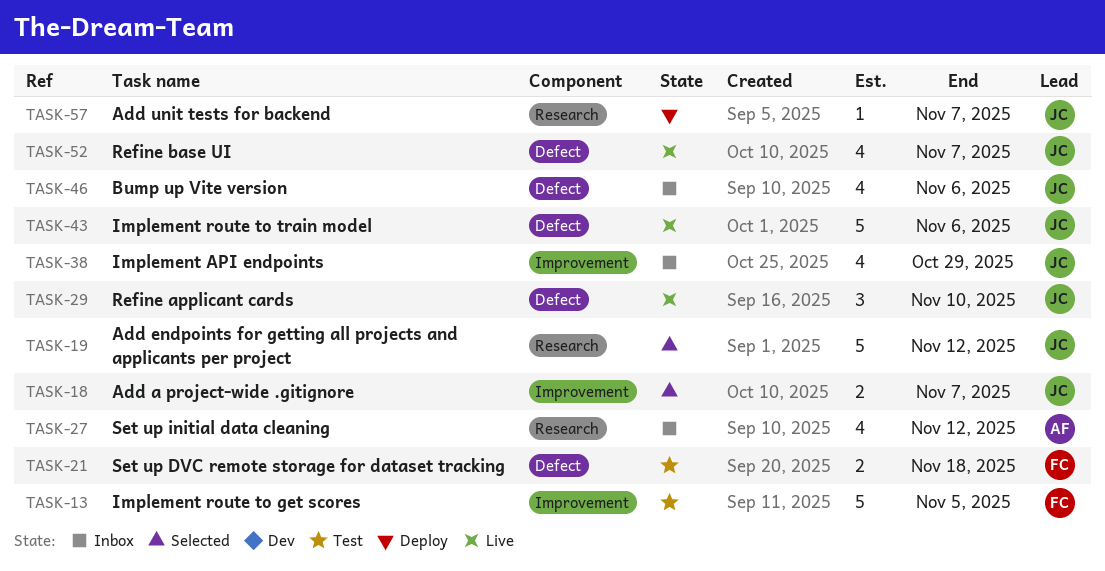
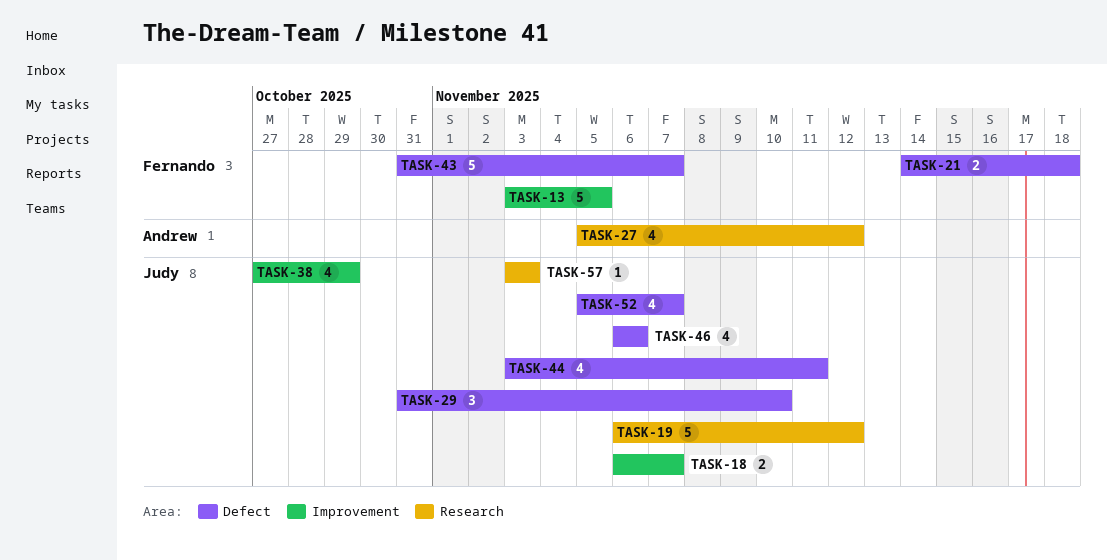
TASK-43, owner: Judy -> Fernando
TASK-43, due: Nov 6 -> Nov 7
TASK-44: none -> present
TASK-57, due: Nov 7 -> Nov 3

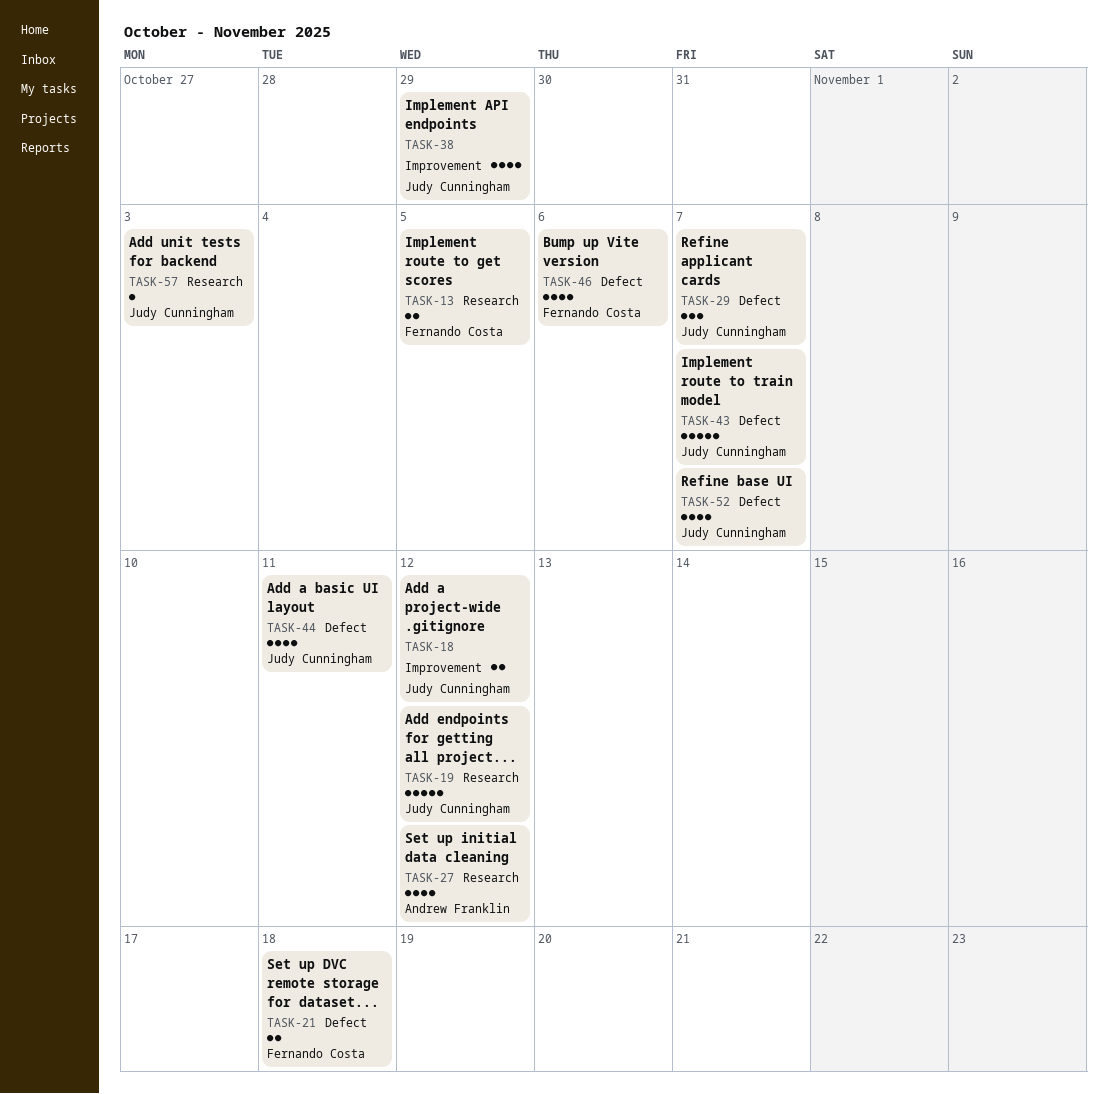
TASK-13, label: Improvement -> Research
TASK-13, estimate: 5 -> 2
TASK-18, due: Nov 7 -> Nov 12
TASK-29, due: Nov 10 -> Nov 7
TASK-43, owner: Fernando Costa -> Judy Cunningham
TASK-46, owner: Judy Cunningham -> Fernando Costa

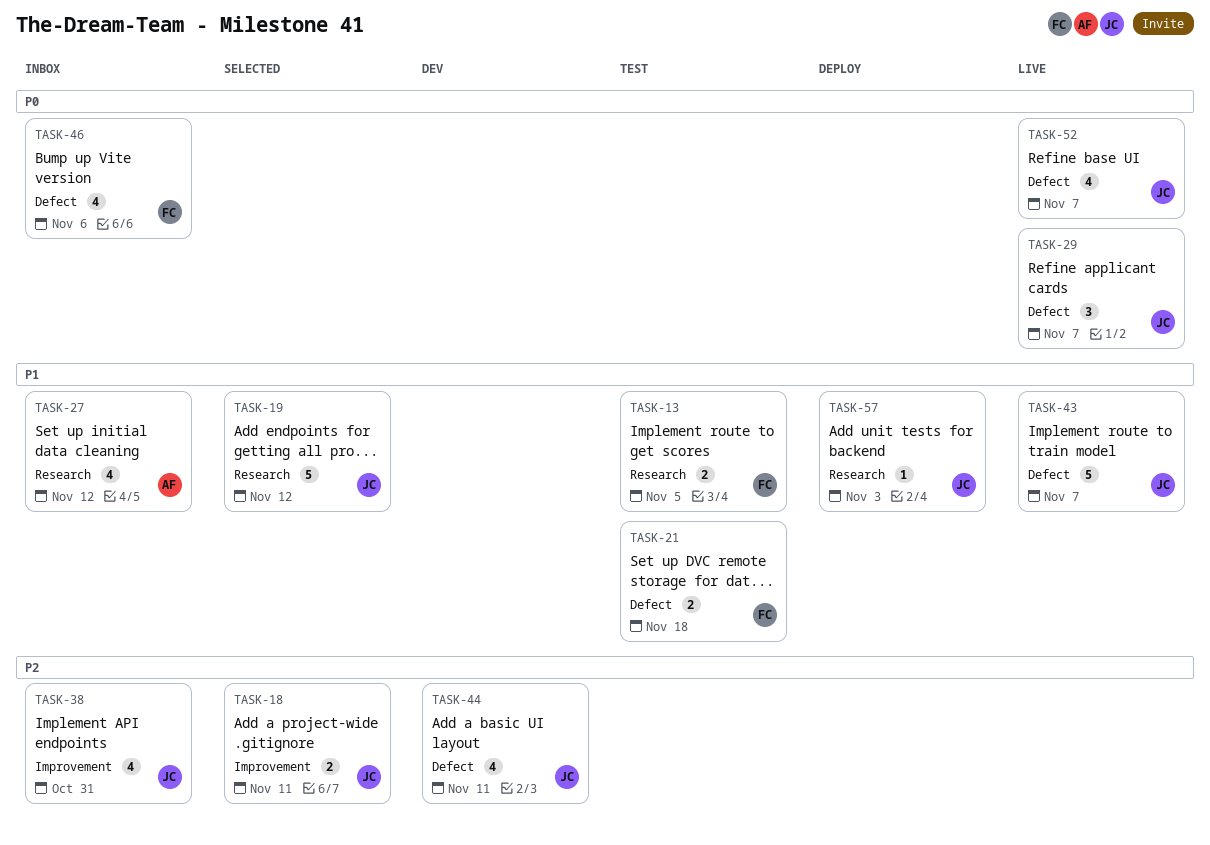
TASK-18, due: Nov 12 -> Nov 11
TASK-38, due: Oct 29 -> Oct 31

